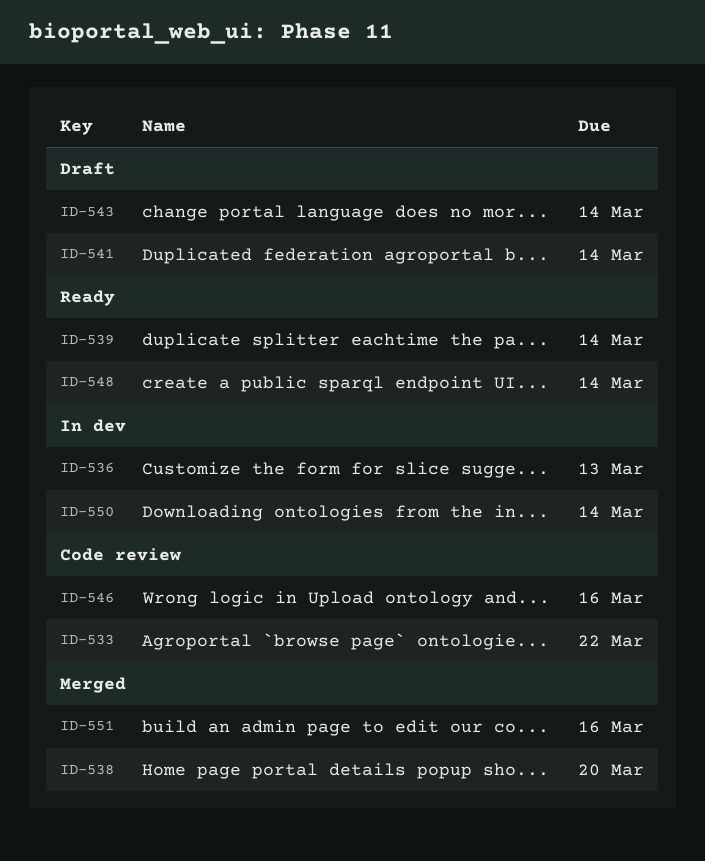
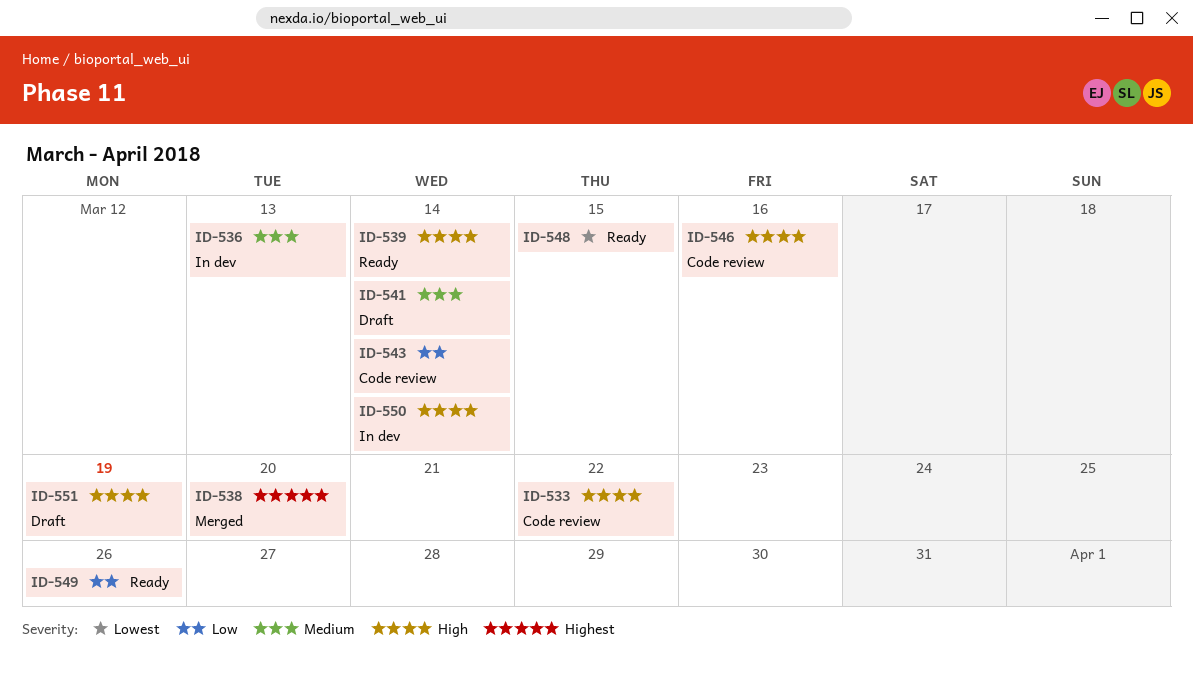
ID-543, status: Draft -> Code review
ID-548, due: Mar 14 -> Mar 15
ID-549: none -> present
ID-551, status: Merged -> Draft
ID-551, due: Mar 16 -> Mar 19

